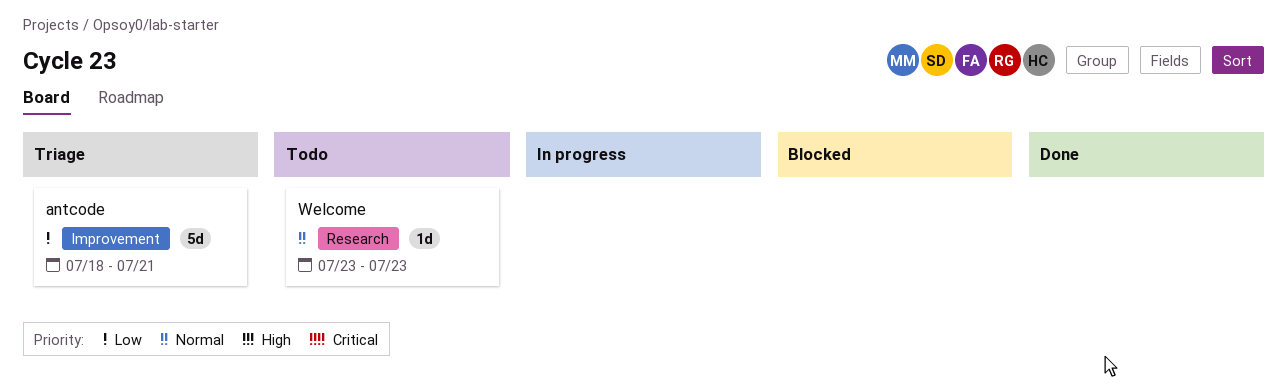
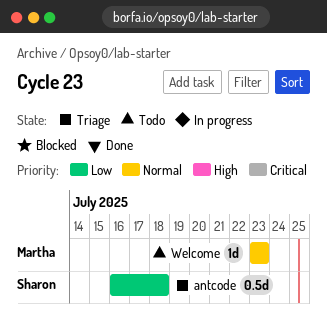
antcode, estimate: 5d -> 0.5d
antcode, start: Jul 18 -> Jul 16
antcode, due: Jul 21 -> Jul 18

